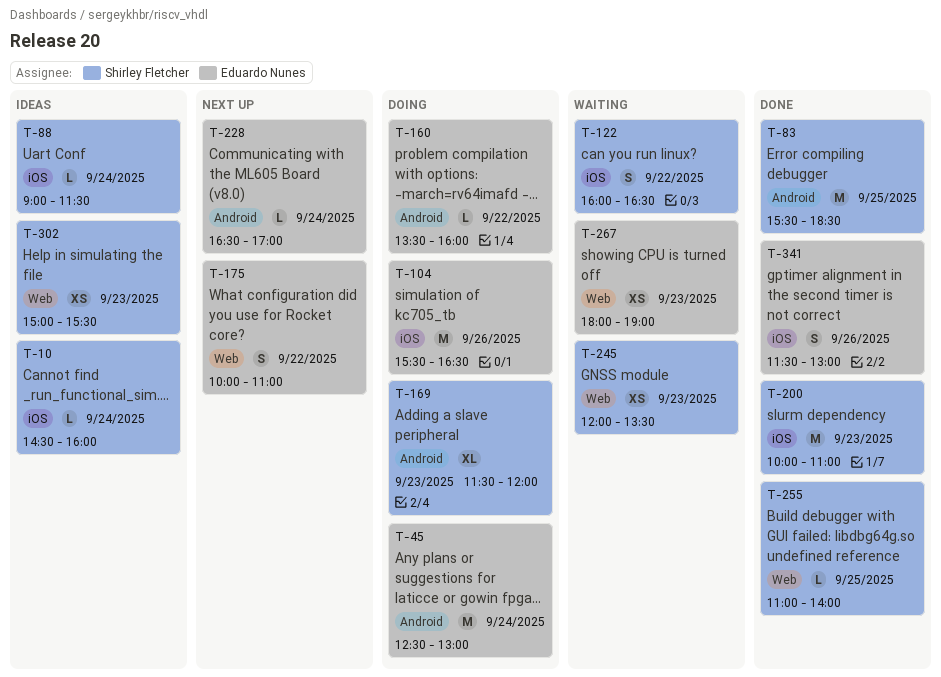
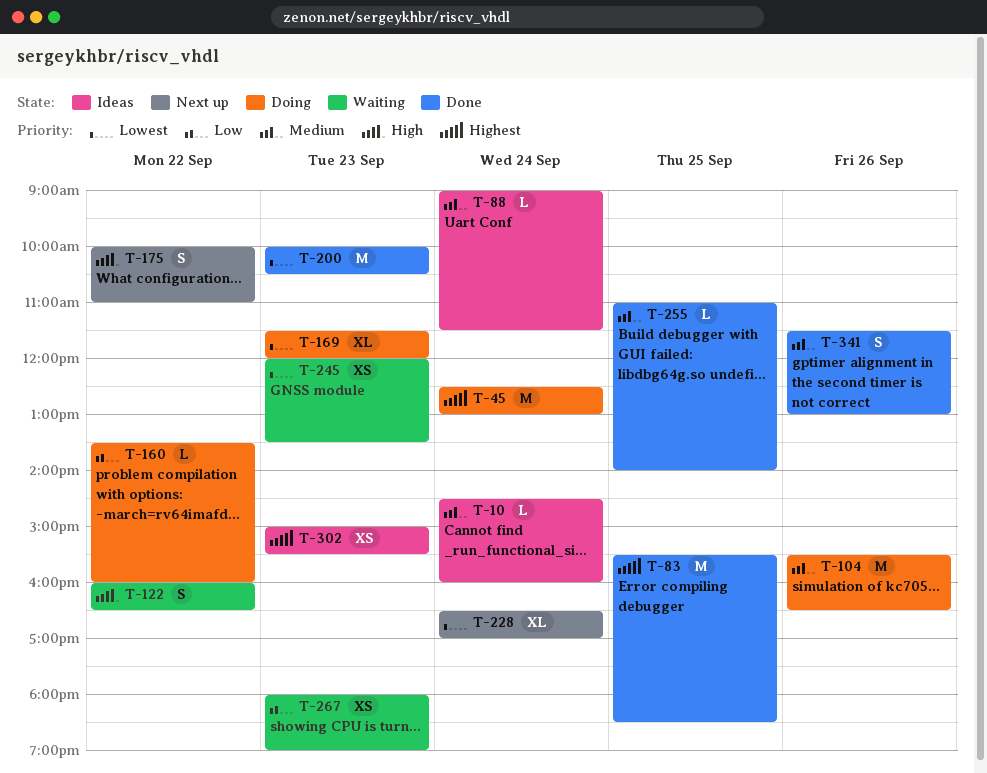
T-200, ends: 11:00 -> 10:30
T-228, estimate: L -> XL

